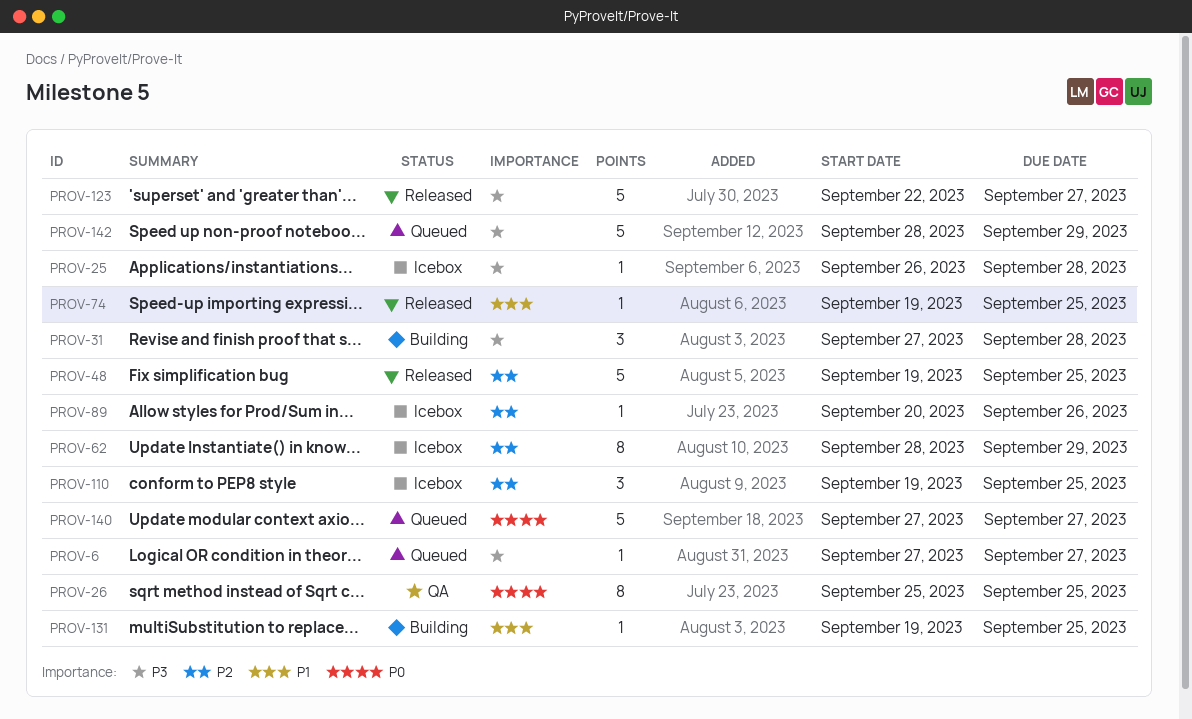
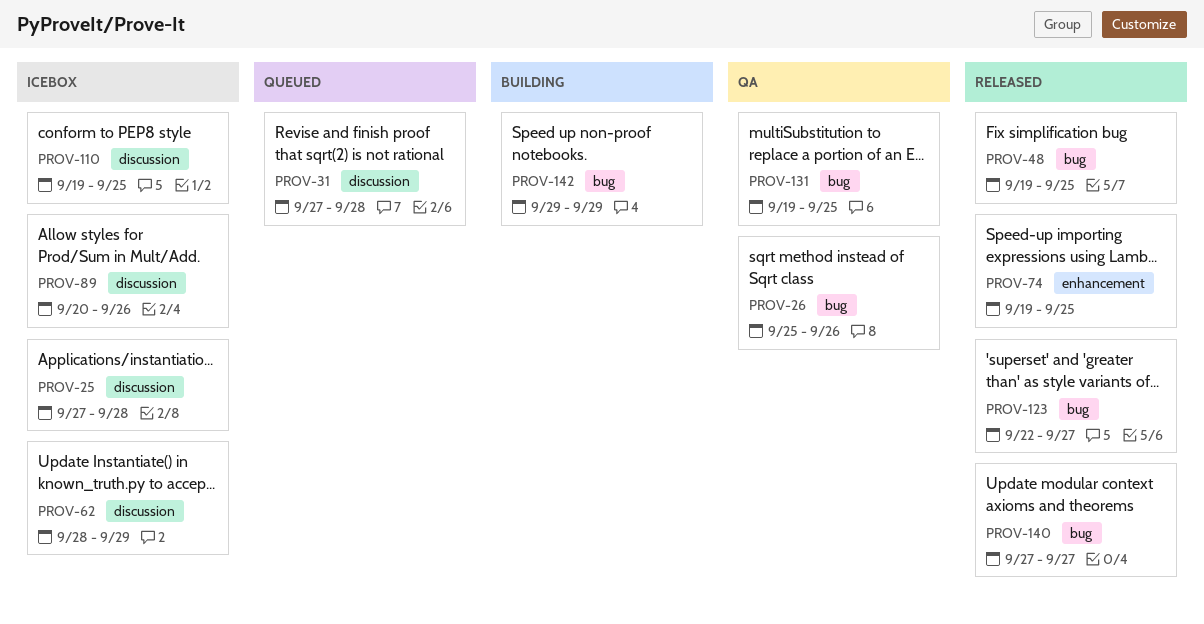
PROV-6: present -> none
PROV-25, start: Sep 26 -> Sep 27
PROV-26, due: Sep 25 -> Sep 26
PROV-31, status: Building -> Queued
PROV-131, status: Building -> QA
PROV-140, status: Queued -> Released
PROV-142, status: Queued -> Building
PROV-142, start: Sep 28 -> Sep 29

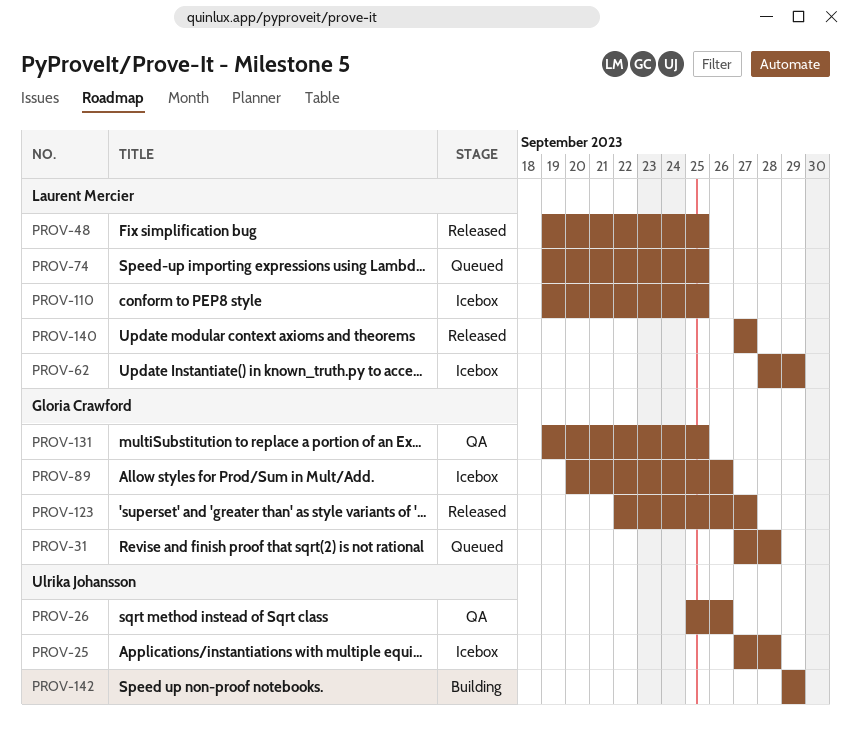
PROV-74, status: Released -> Queued

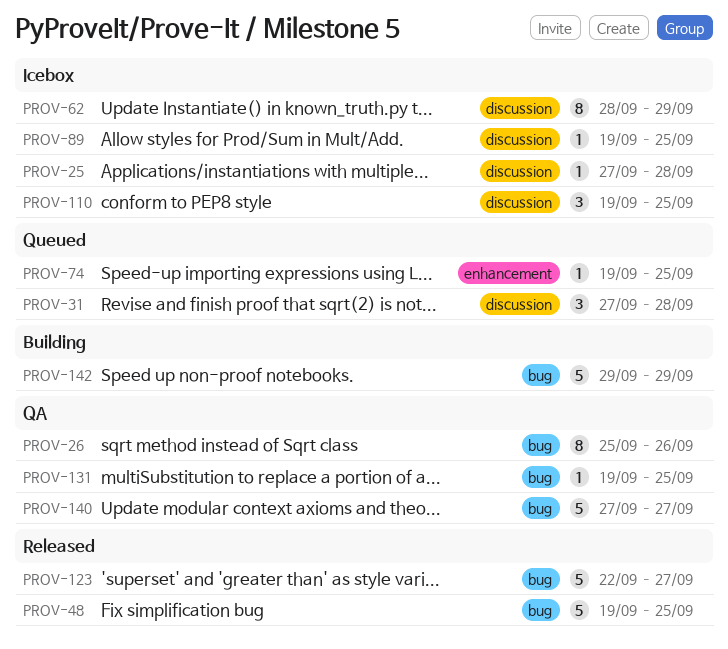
PROV-89, start: Sep 20 -> Sep 19
PROV-89, due: Sep 26 -> Sep 25
PROV-140, status: Released -> QA

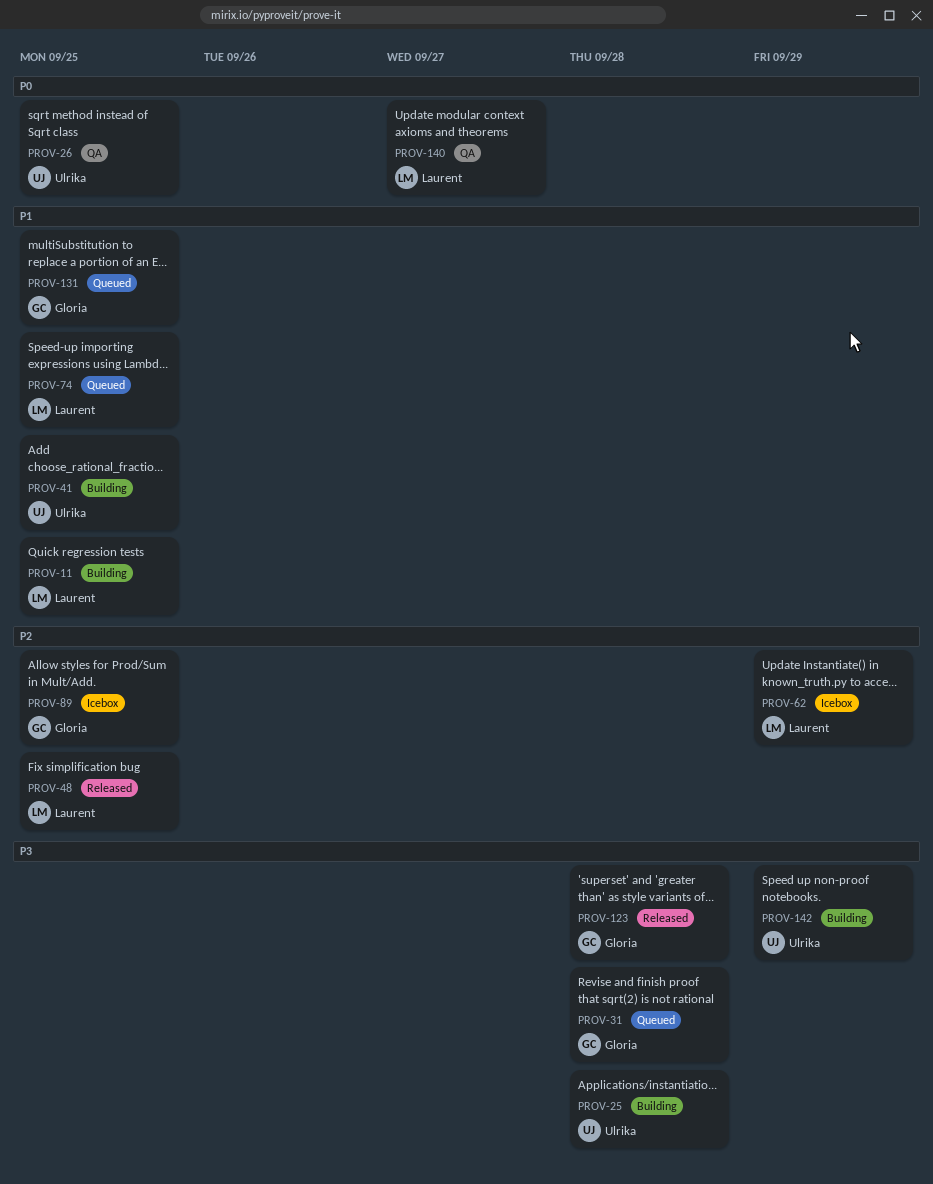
PROV-11: none -> present
PROV-25, status: Icebox -> Building
PROV-26, due: Sep 26 -> Sep 25
PROV-41: none -> present
PROV-110: present -> none
PROV-123, due: Sep 27 -> Sep 28
PROV-131, status: QA -> Queued

